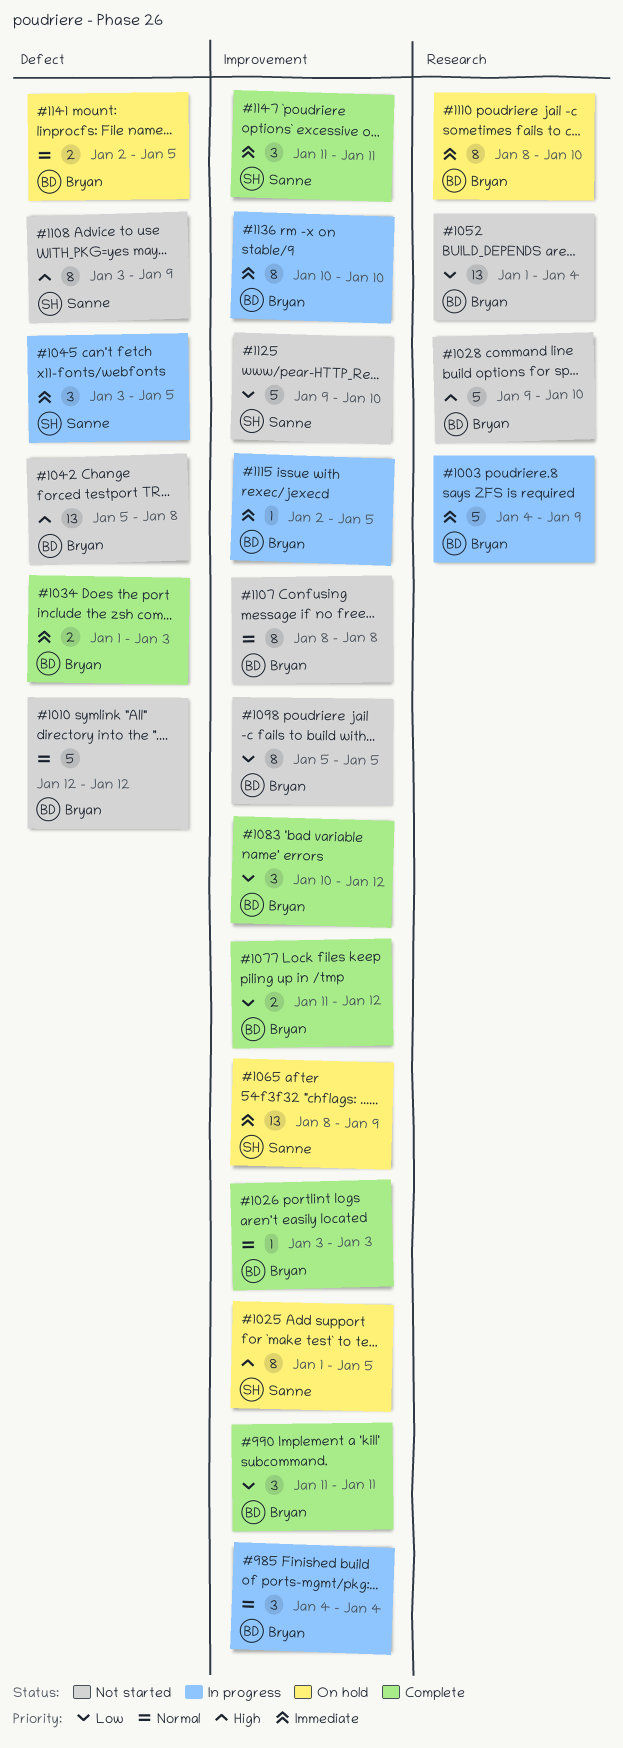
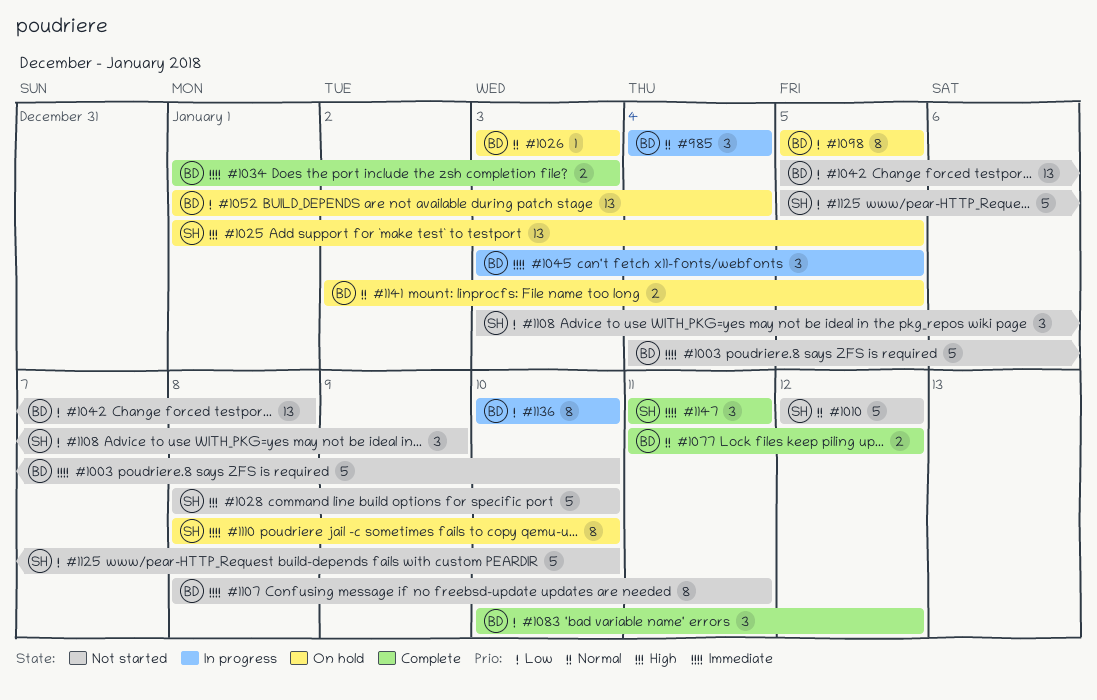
#990: present -> none
#1003, status: In progress -> Not started
#1003, due: Jan 9 -> Jan 10
#1010, owner: Bryan -> Sanne
#1025, estimate: 8 -> 13
#1026, status: Complete -> On hold
#1028, owner: Bryan -> Sanne
#1028, start: Jan 9 -> Jan 8
#1042, priority: High -> Low
#1045, owner: Sanne -> Bryan
#1052, status: Not started -> On hold
#1065: present -> none
#1077, priority: Low -> Normal
#1098, status: Not started -> On hold
#1107, priority: Normal -> Immediate
#1107, due: Jan 8 -> Jan 11
#1108, priority: High -> Low
#1108, estimate: 8 -> 3
#1110, owner: Bryan -> Sanne
#1115: present -> none
#1125, start: Jan 9 -> Jan 5
#1136, priority: Immediate -> Low

